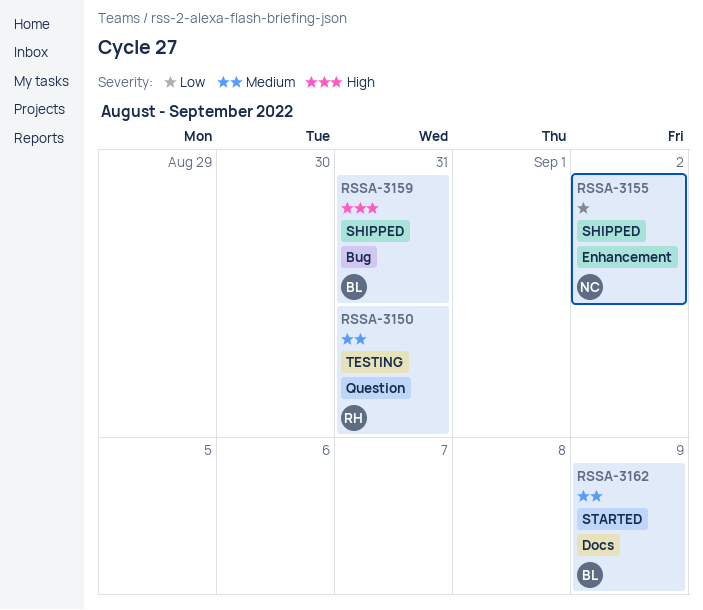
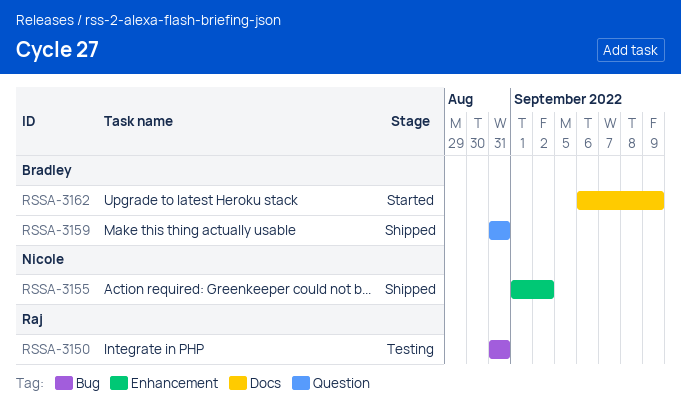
RSSA-3150, label: Question -> Bug
RSSA-3159, label: Bug -> Question

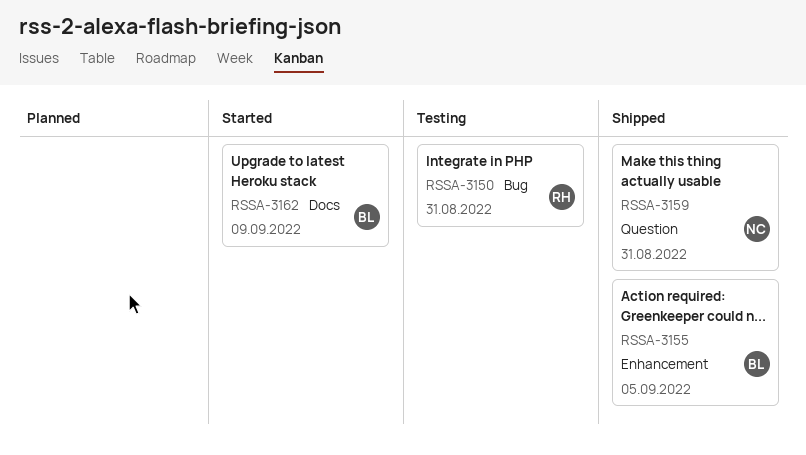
RSSA-3155, owner: Nicole -> Bradley
RSSA-3155, due: Sep 2 -> Sep 5
RSSA-3159, owner: Bradley -> Nicole

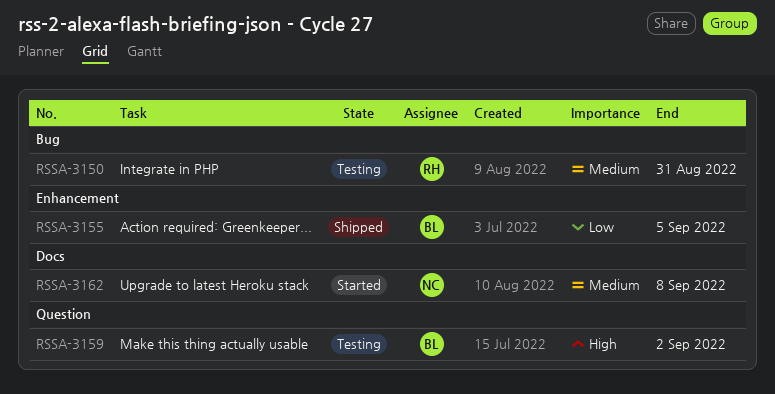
RSSA-3159, status: Shipped -> Testing
RSSA-3159, owner: NC -> BL
RSSA-3159, due: Aug 31 -> Sep 2
RSSA-3162, owner: BL -> NC
RSSA-3162, due: Sep 9 -> Sep 8

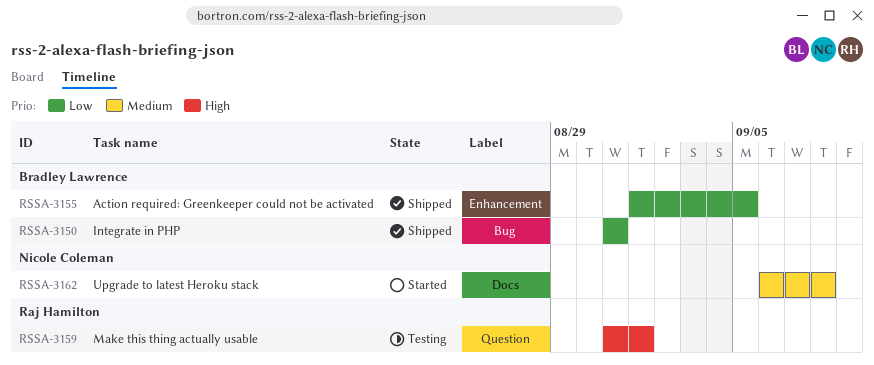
RSSA-3150, status: Testing -> Shipped
RSSA-3150, owner: Raj Hamilton -> Bradley Lawrence
RSSA-3150, priority: Medium -> Low
RSSA-3159, owner: Bradley Lawrence -> Raj Hamilton
RSSA-3159, due: Sep 2 -> Sep 1

